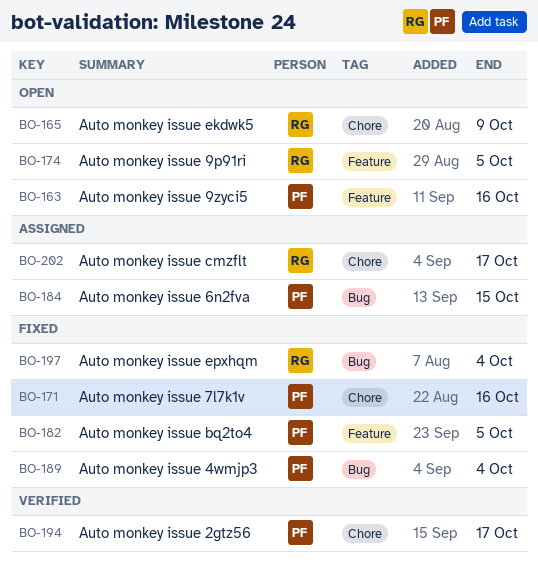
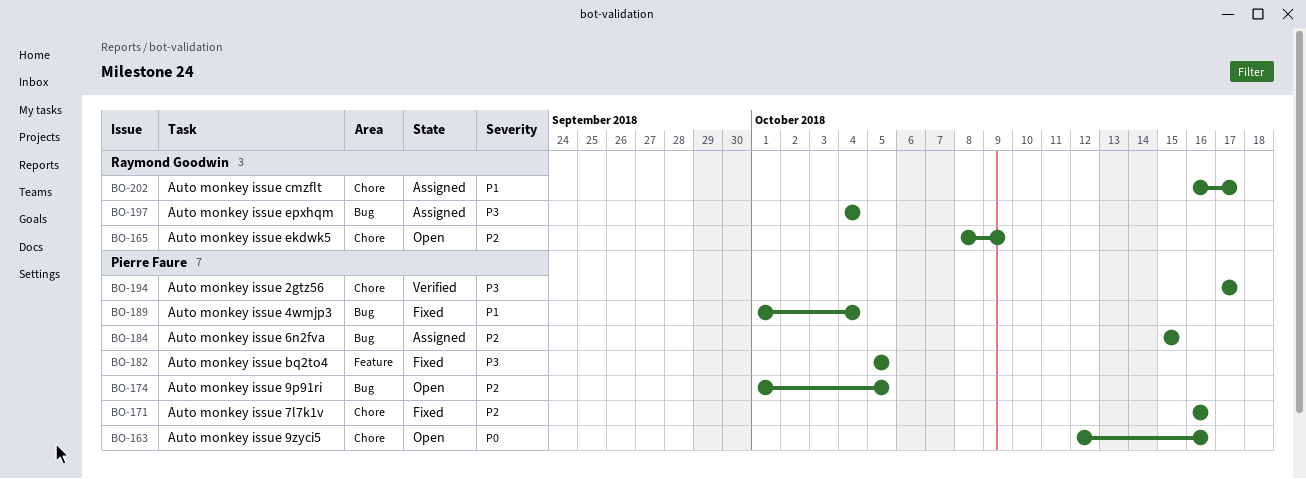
BO-163, label: Feature -> Chore
BO-174, owner: Raymond Goodwin -> Pierre Faure
BO-174, label: Feature -> Bug
BO-197, status: Fixed -> Assigned

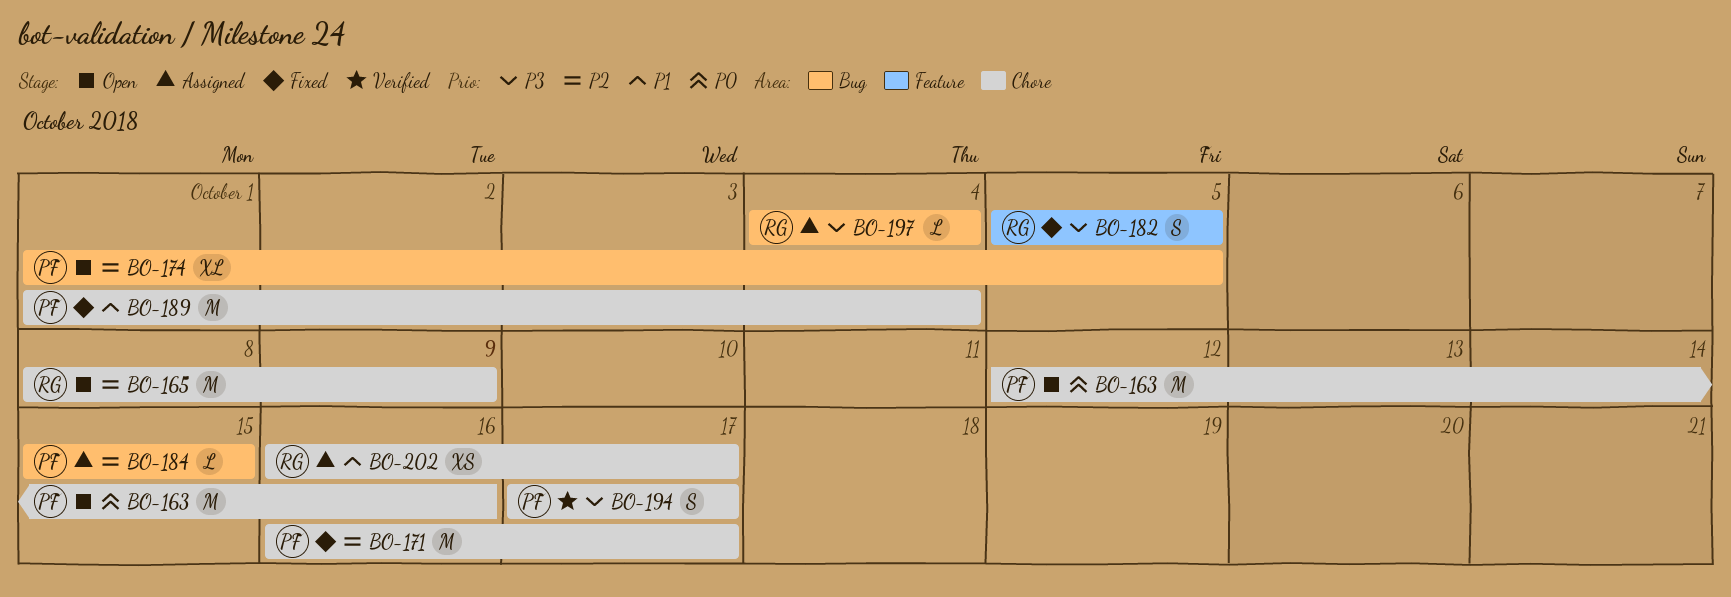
BO-171, due: Oct 16 -> Oct 17
BO-182, owner: Pierre Faure -> Raymond Goodwin
BO-189, label: Bug -> Chore

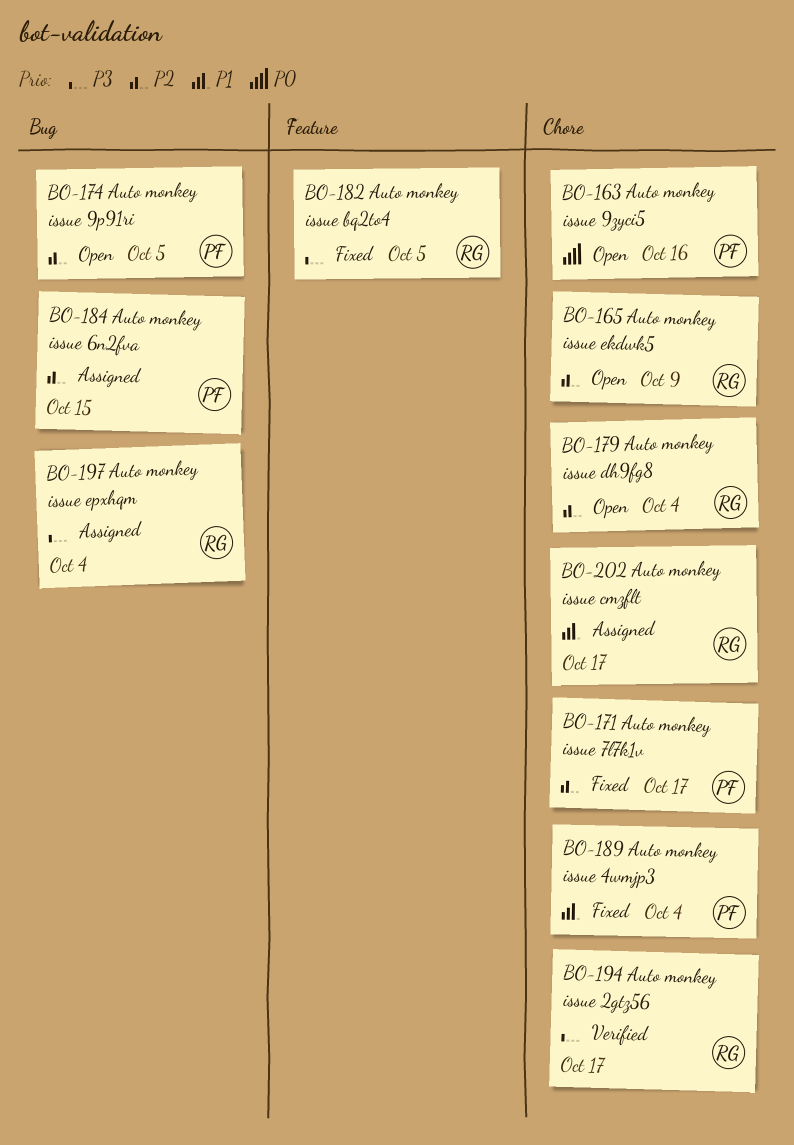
BO-179: none -> present
BO-194, owner: PF -> RG

